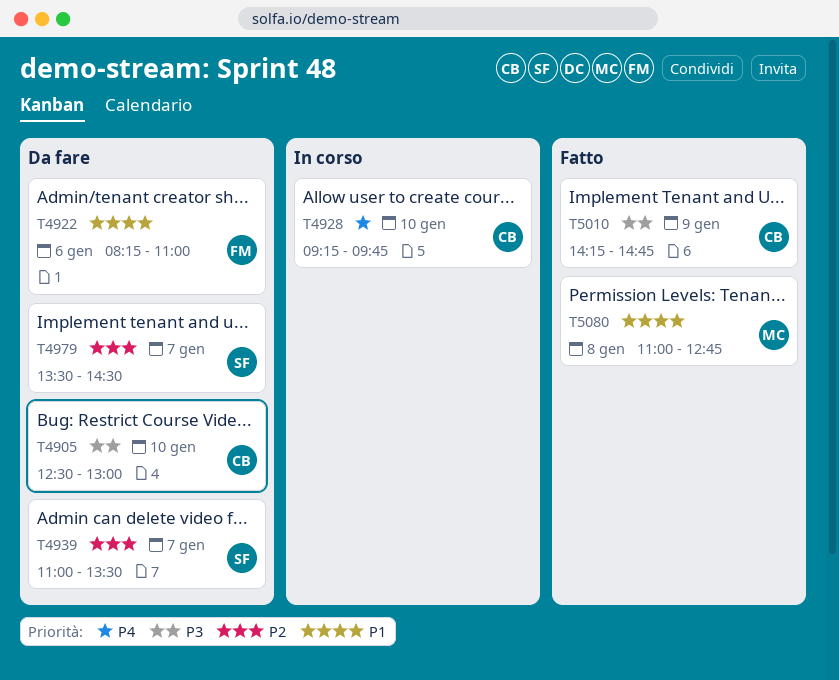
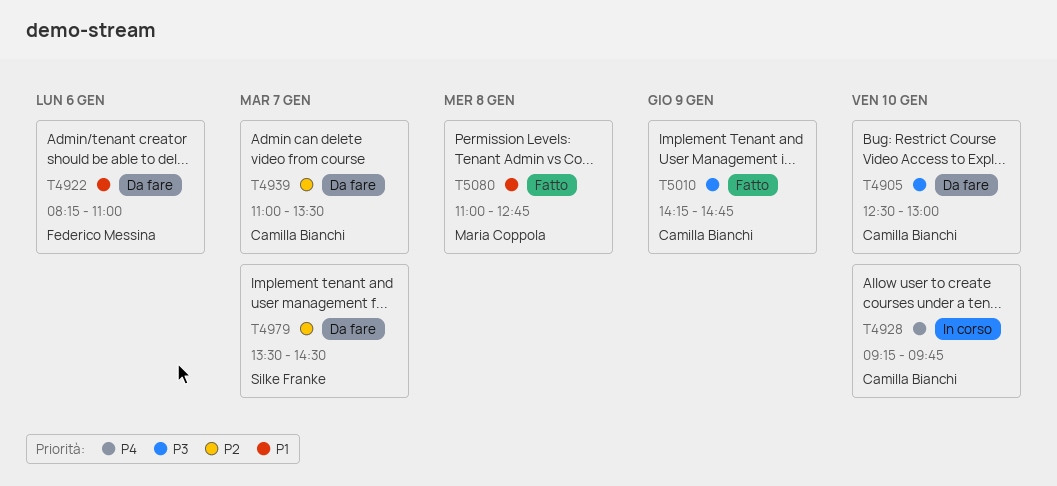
T4939, owner: Silke Franke -> Camilla Bianchi

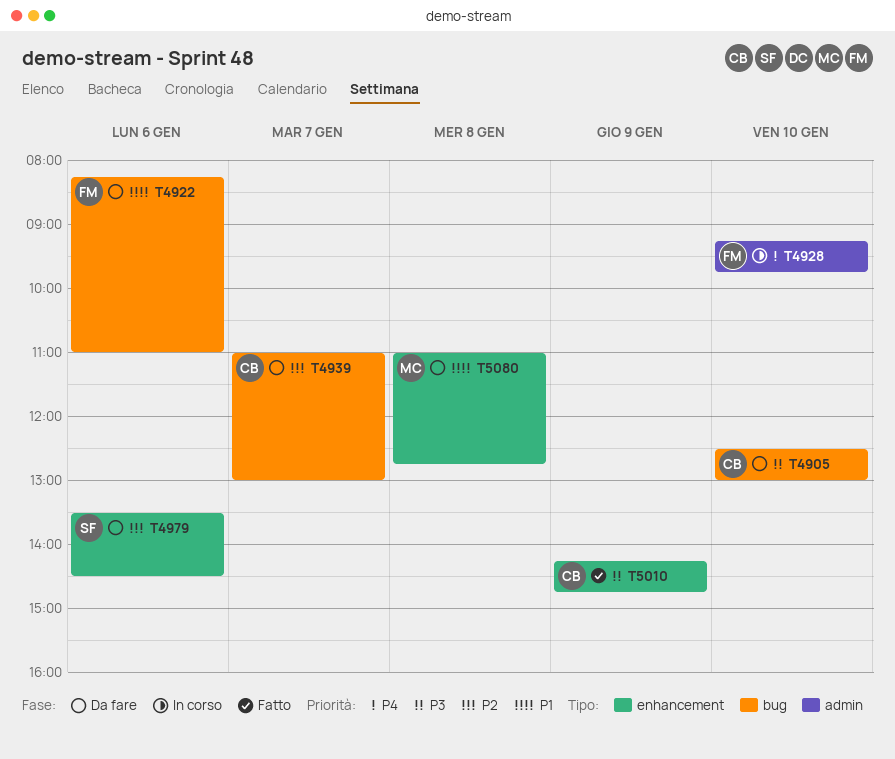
T4928, owner: Camilla Bianchi -> Federico Messina
T4939, ends: 13:30 -> 13:00
T4979, day: Jan 7 -> Jan 6
T5080, status: Fatto -> Da fare

